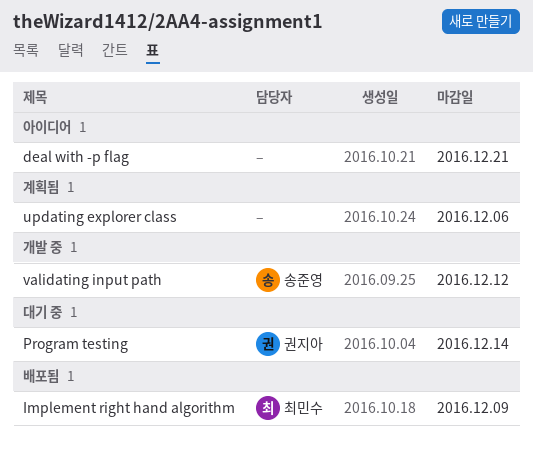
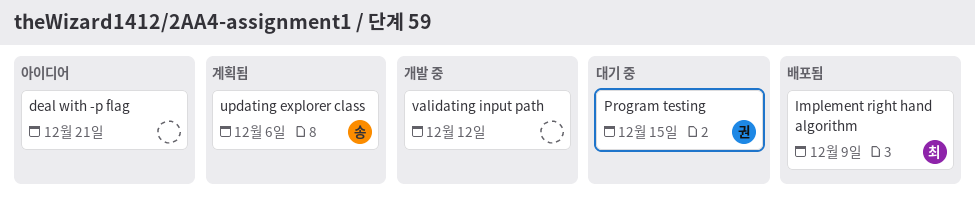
Program testing, due: Dec 14 -> Dec 15
updating explorer class, owner: none -> 송준영
validating input path, owner: 송준영 -> none

